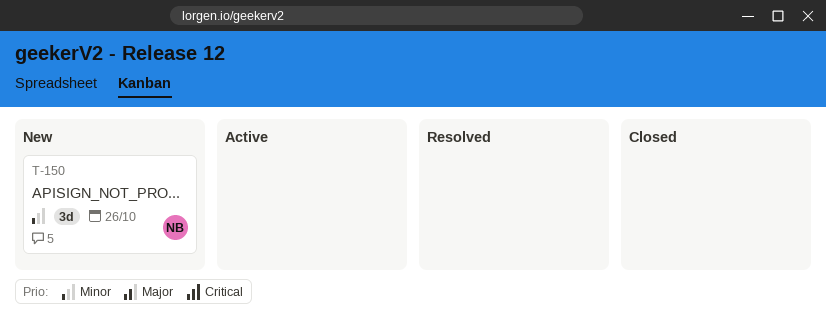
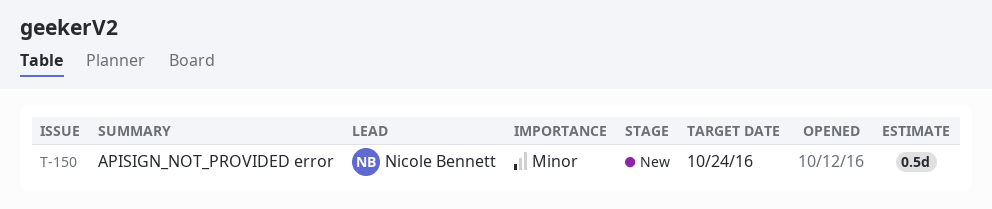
T-150, estimate: 3d -> 0.5d
T-150, due: Oct 26 -> Oct 24

